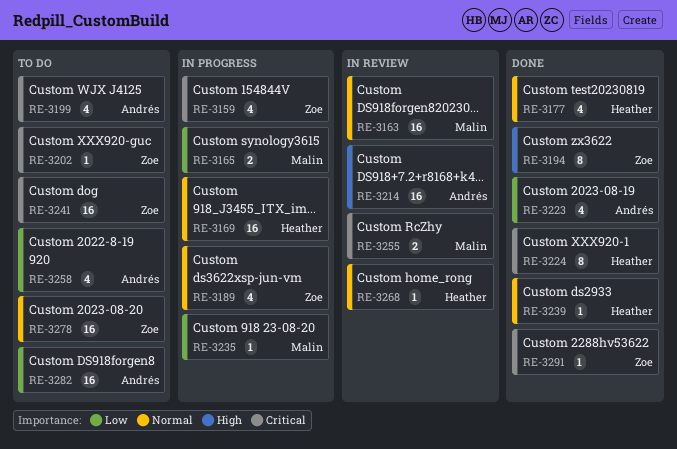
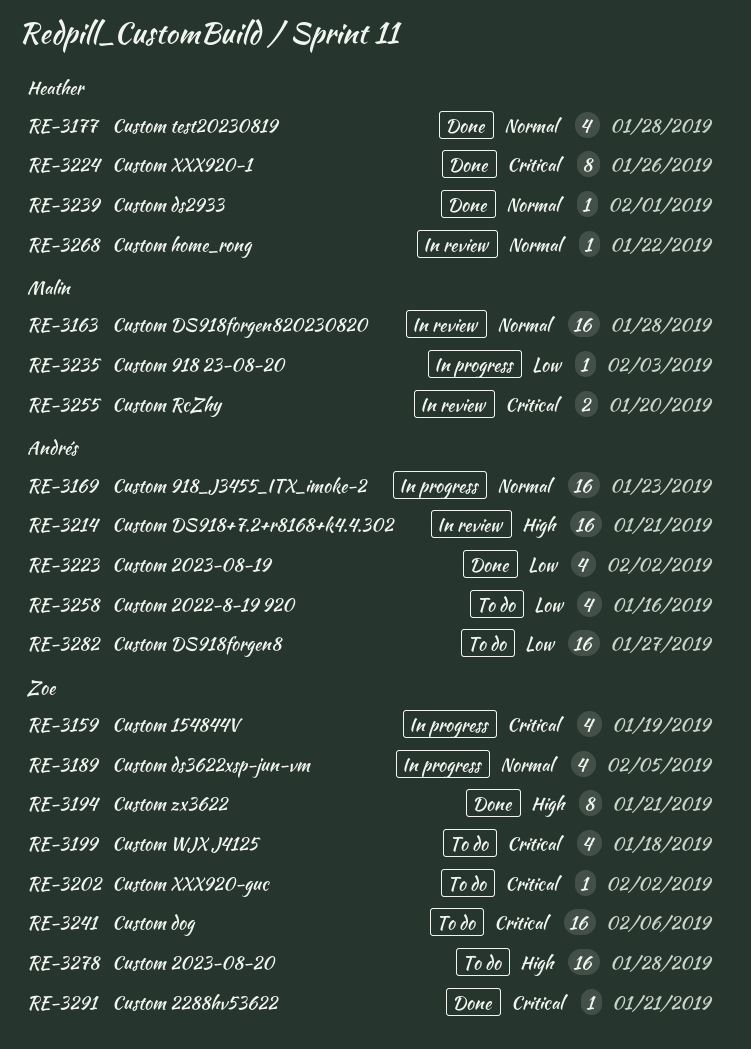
RE-3165: present -> none
RE-3169, owner: Heather -> Andrés
RE-3199, owner: Andrés -> Zoe
RE-3278, priority: Normal -> High

